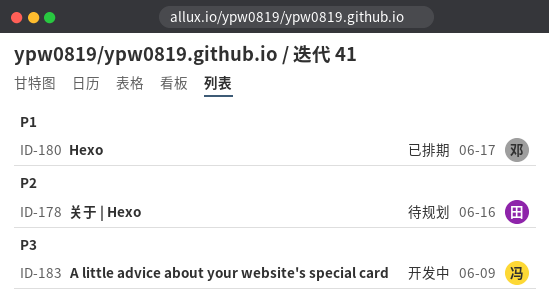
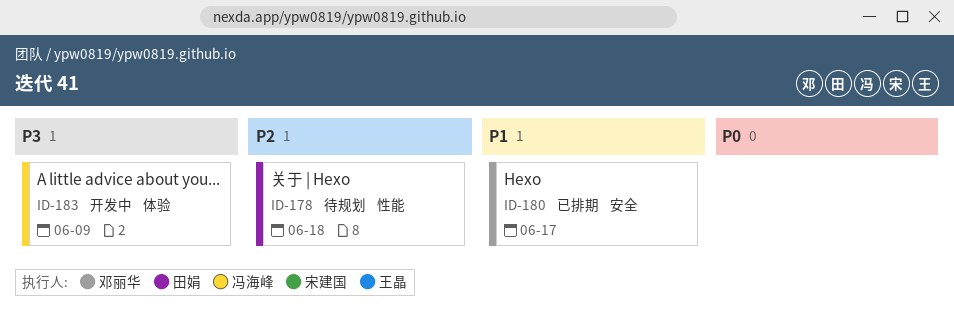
ID-178, due: Jun 16 -> Jun 18

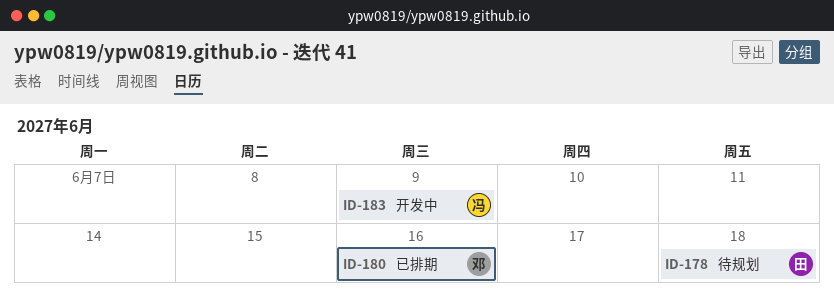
ID-180, due: Jun 17 -> Jun 16

